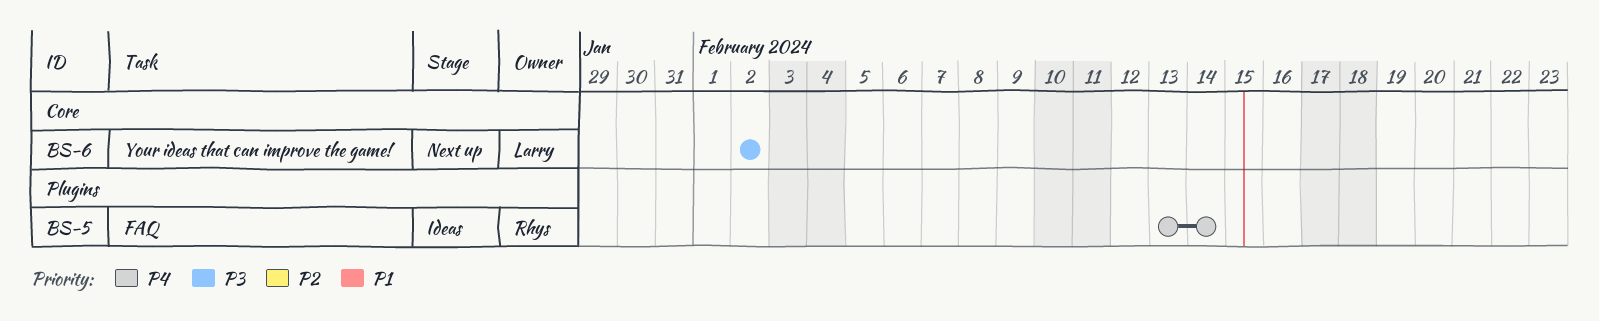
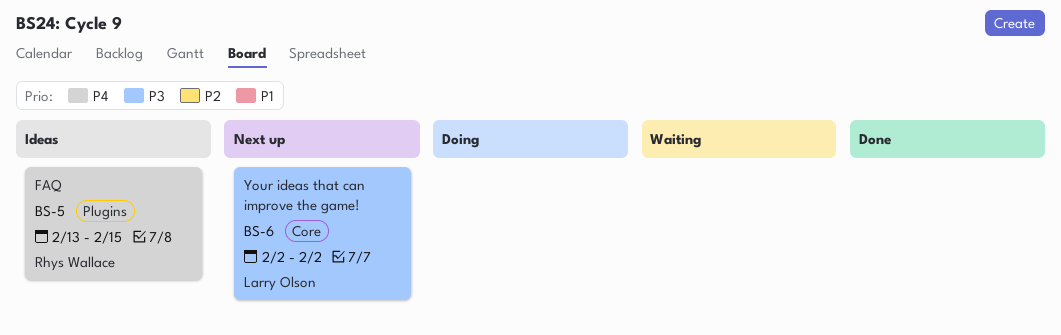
BS-5, due: Feb 14 -> Feb 15

